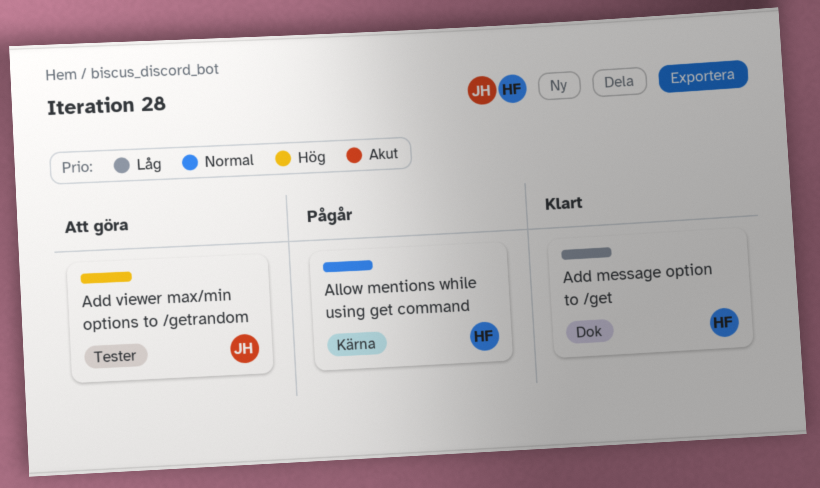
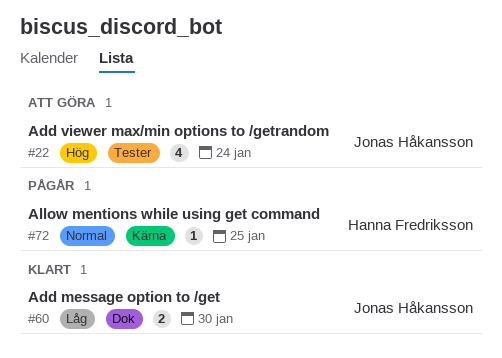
Add message option to /get, owner: Hanna Fredriksson -> Jonas Håkansson

